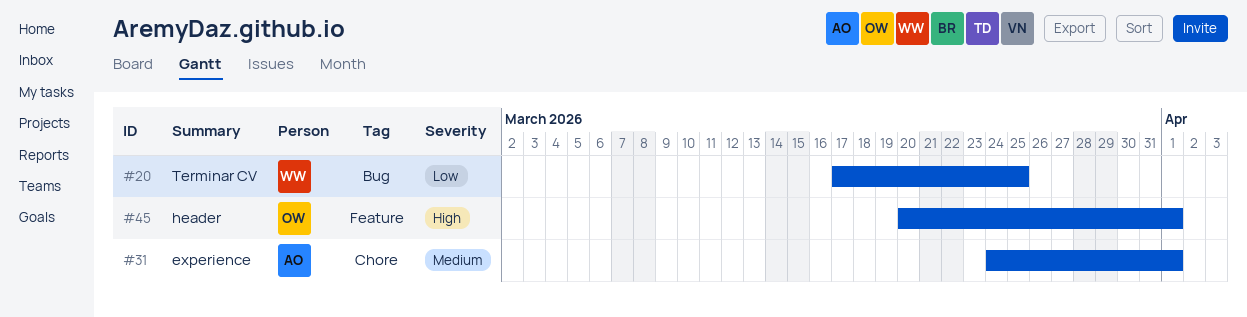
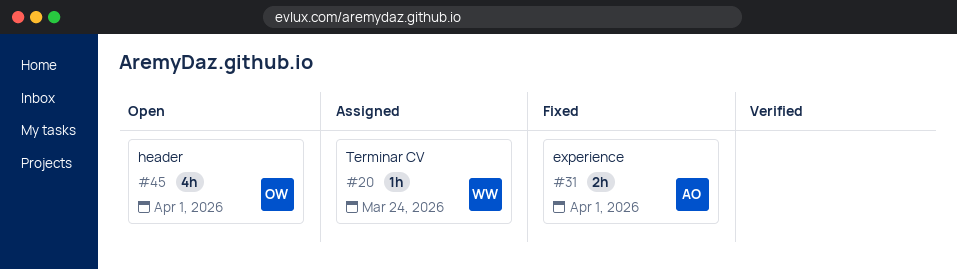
#20, due: Mar 25 -> Mar 24

